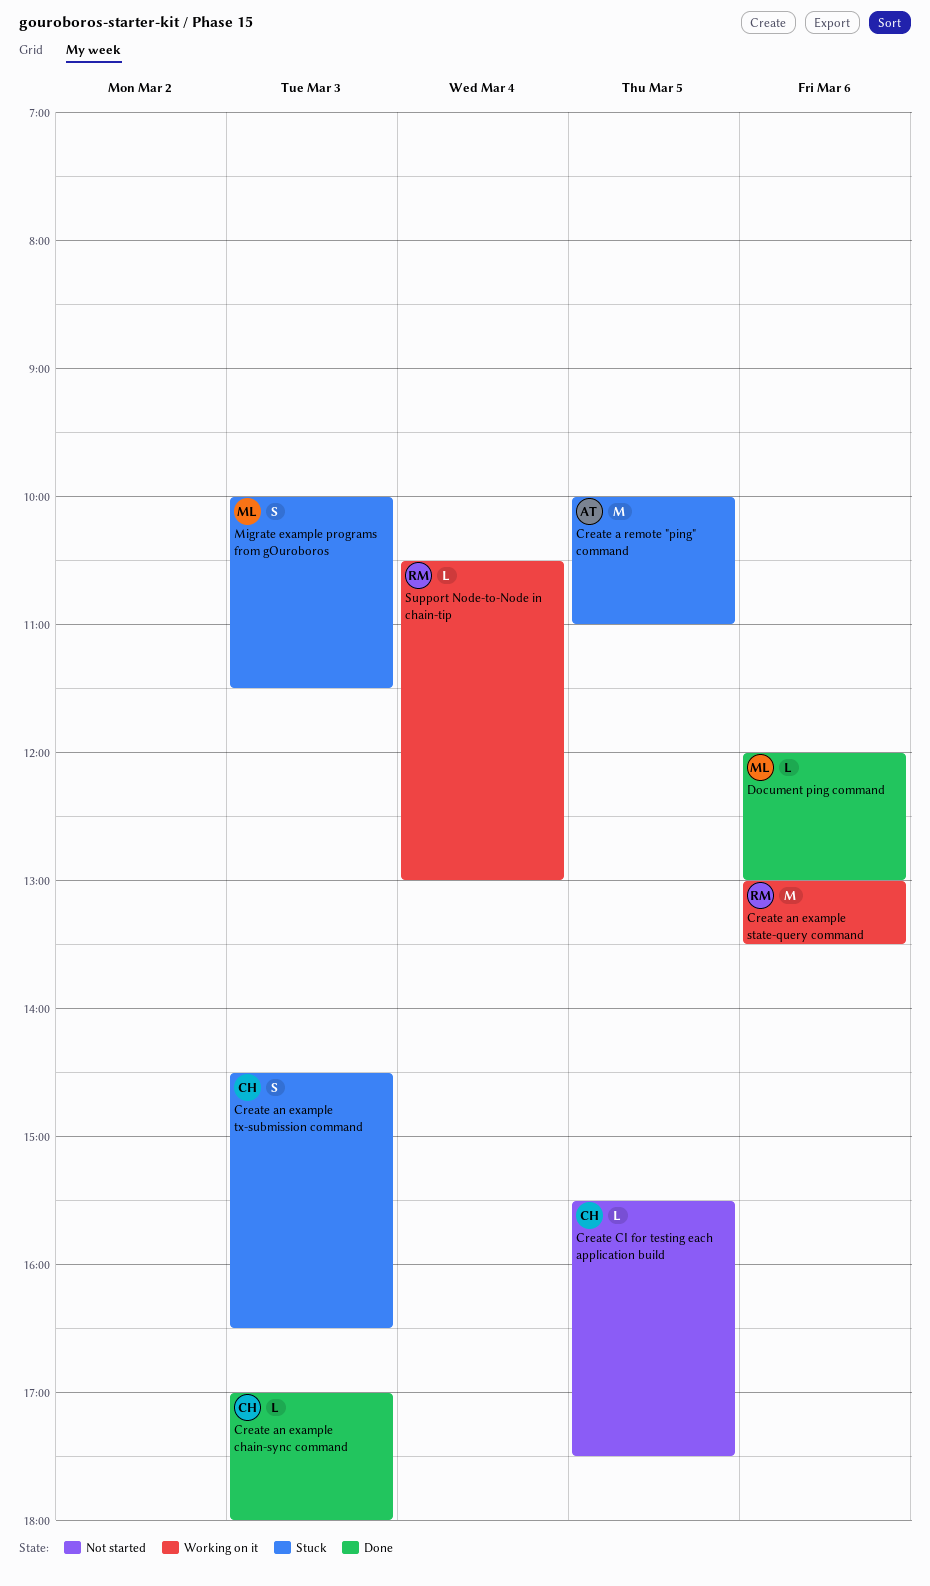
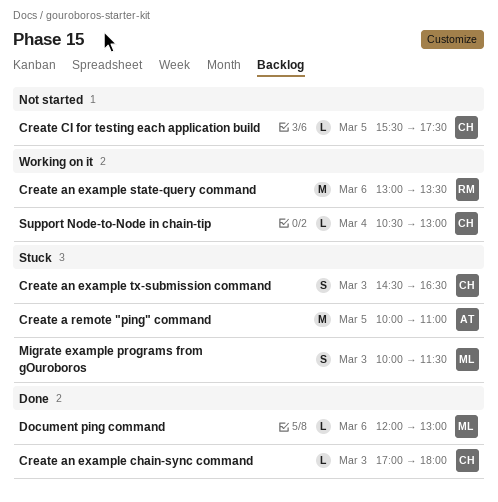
Support Node-to-Node in chain-tip, owner: RM -> CH

